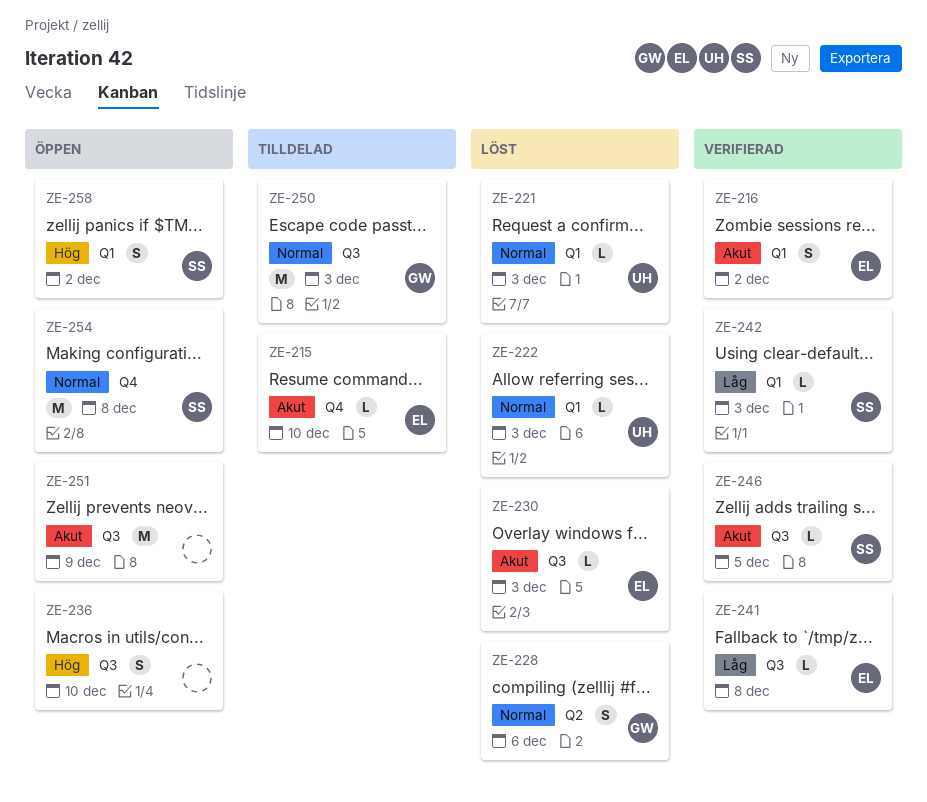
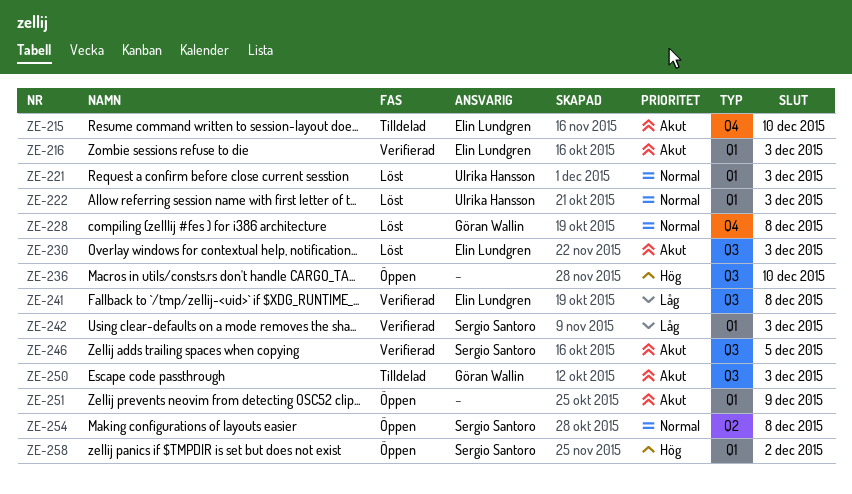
ZE-216, due: Dec 2 -> Dec 3
ZE-228, label: Q2 -> Q4
ZE-228, due: Dec 6 -> Dec 8
ZE-250, priority: Normal -> Akut
ZE-251, label: Q3 -> Q1
ZE-254, label: Q4 -> Q2

